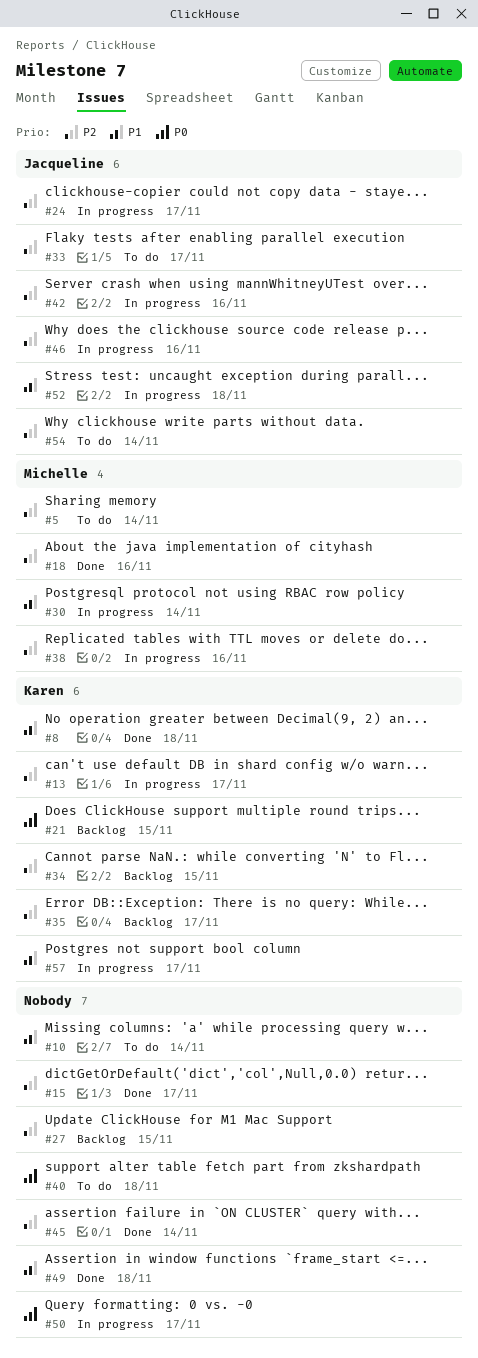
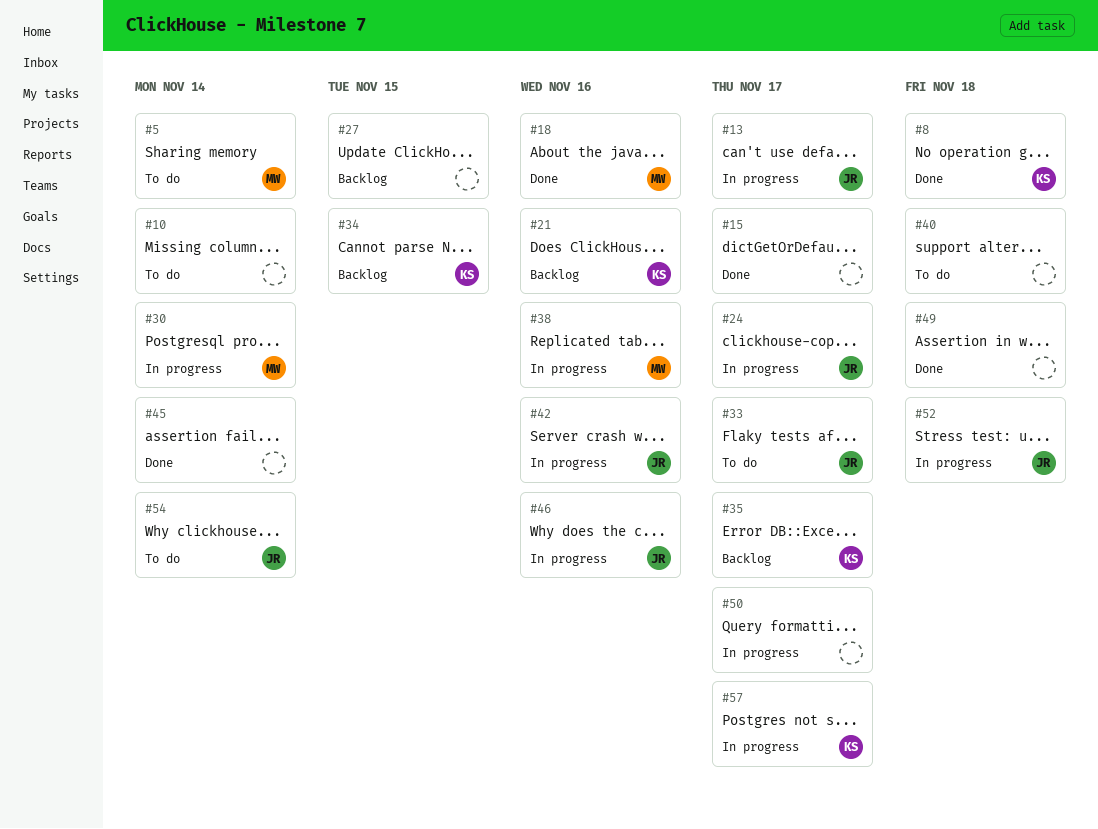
#13, owner: Karen -> Jacqueline
#21, due: Nov 15 -> Nov 16

